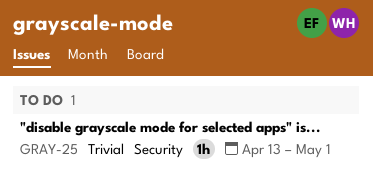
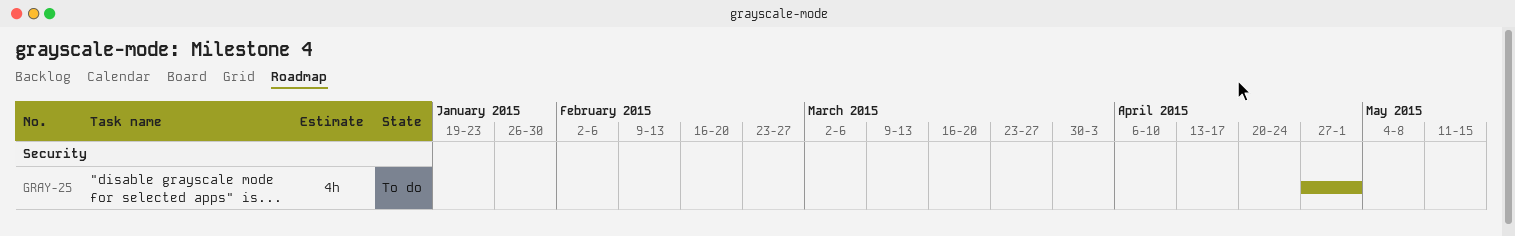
GRAY-25, estimate: 1h -> 4h
GRAY-25, start: Apr 13 -> Apr 27

